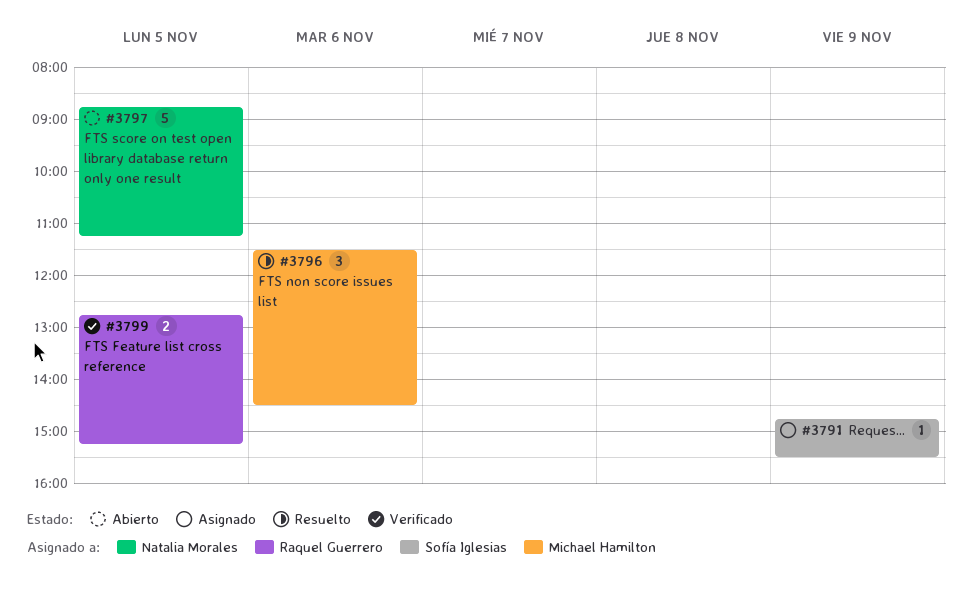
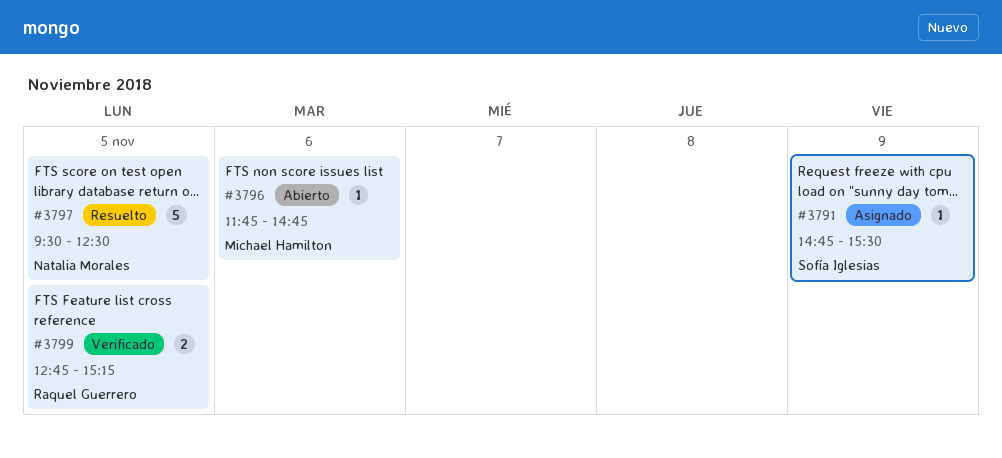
#3796, status: Resuelto -> Abierto
#3796, estimate: 3 -> 1
#3796, begins: 11:30 -> 11:45
#3796, ends: 14:30 -> 14:45
#3797, status: Abierto -> Resuelto
#3797, begins: 08:45 -> 09:30
#3797, ends: 11:15 -> 12:30

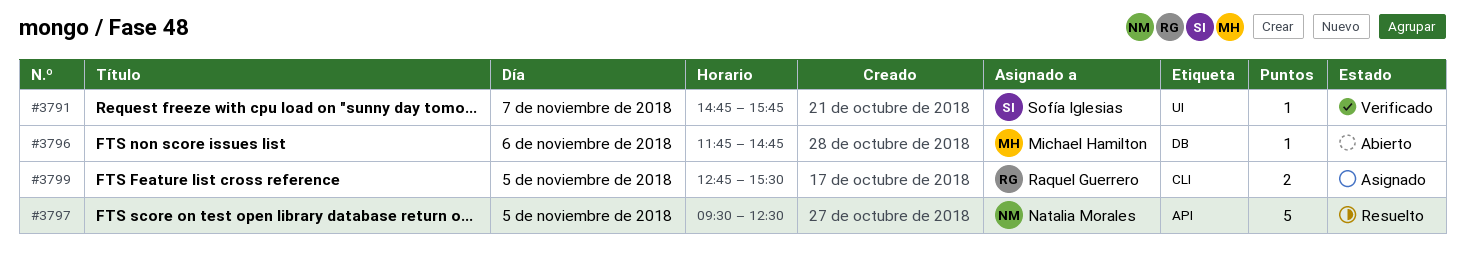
#3791, status: Asignado -> Verificado
#3791, day: Nov 9 -> Nov 7
#3791, ends: 15:30 -> 15:45
#3799, status: Verificado -> Asignado
#3799, ends: 15:15 -> 15:30

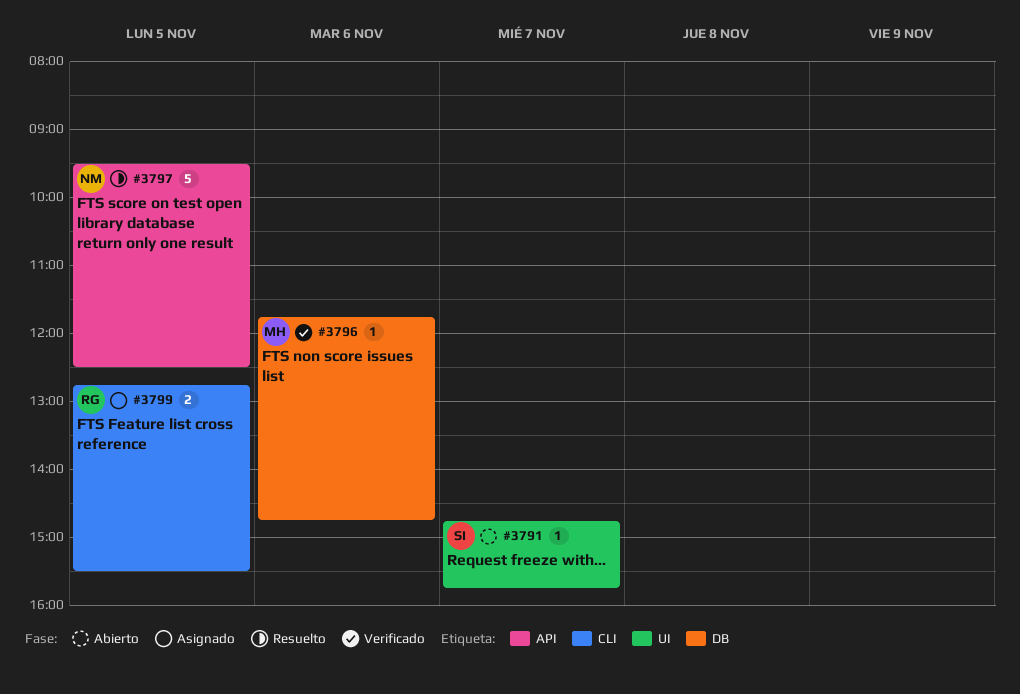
#3791, status: Verificado -> Abierto
#3796, status: Abierto -> Verificado

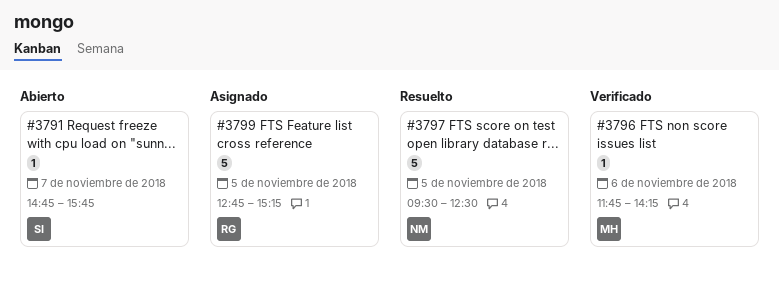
#3796, ends: 14:45 -> 14:15
#3799, estimate: 2 -> 5
#3799, ends: 15:30 -> 15:15

